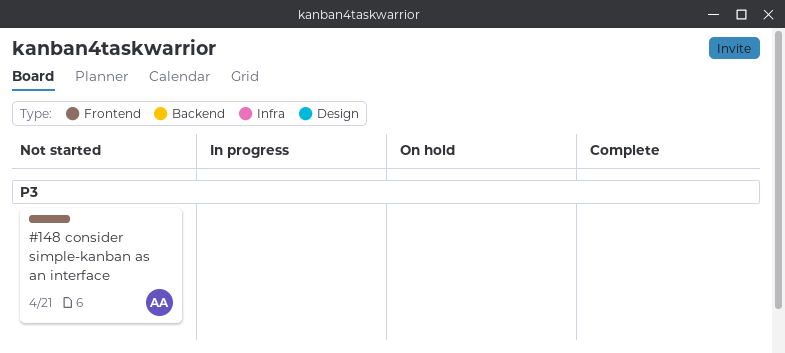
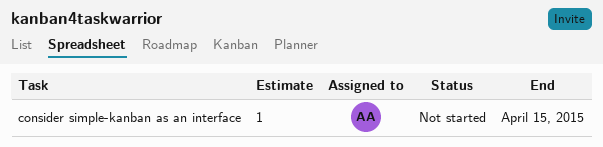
consider simple-kanban as an interface, due: Apr 21 -> Apr 15

